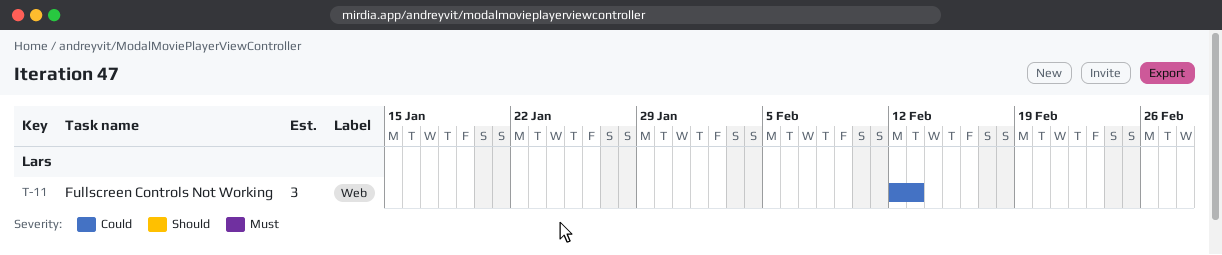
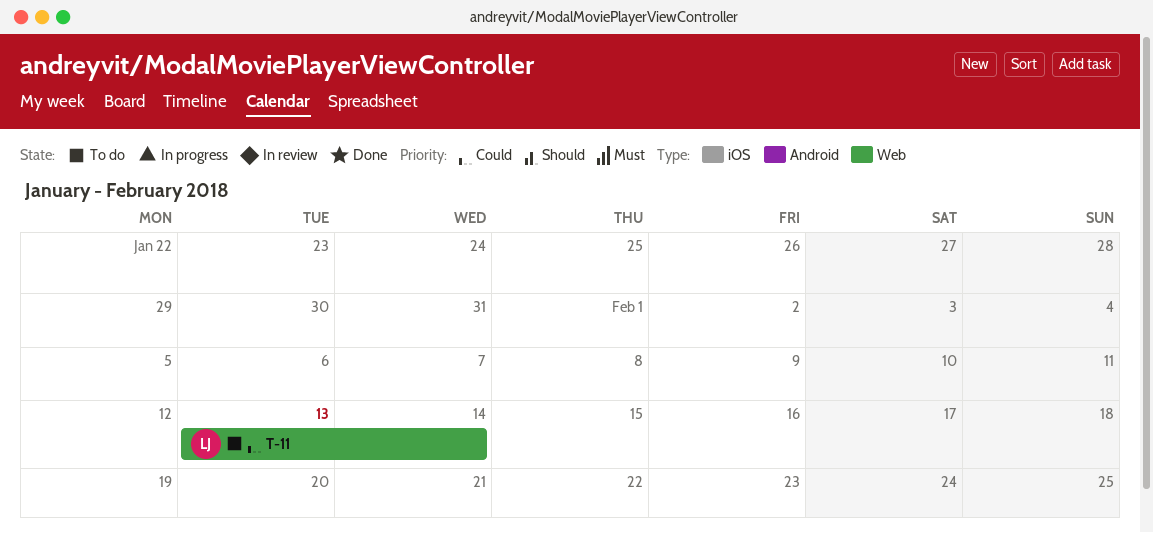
T-11, start: Feb 12 -> Feb 13
T-11, due: Feb 13 -> Feb 14

